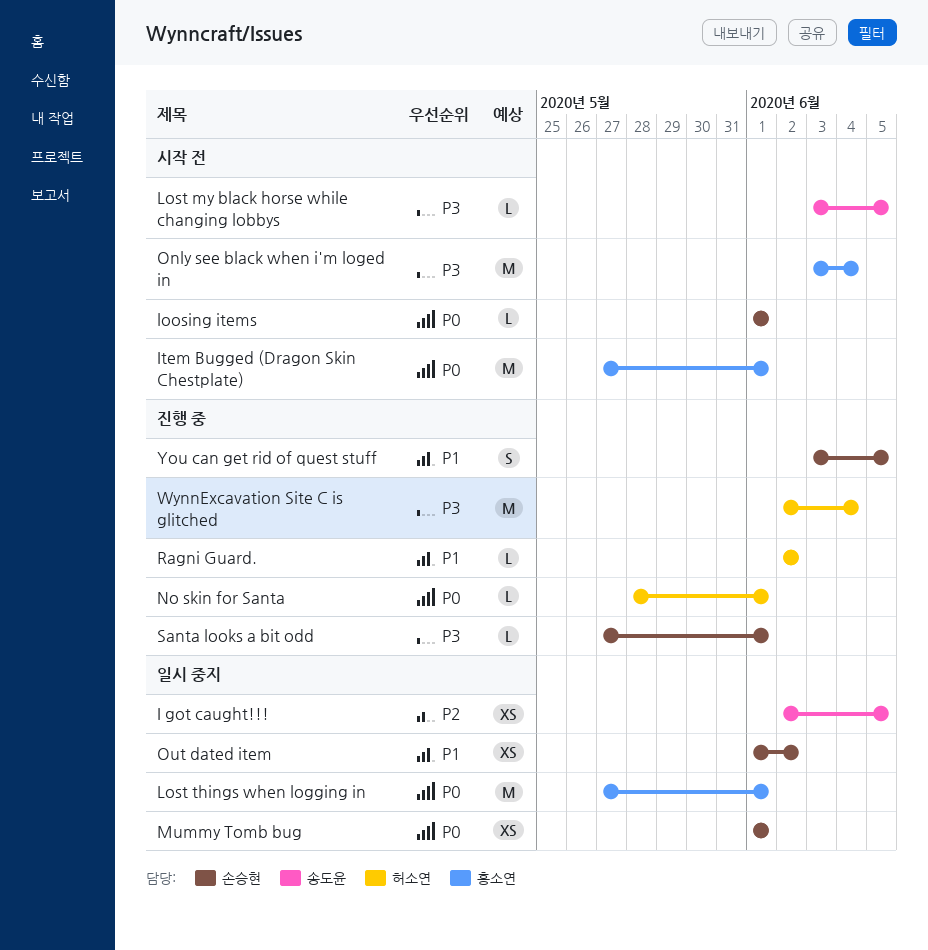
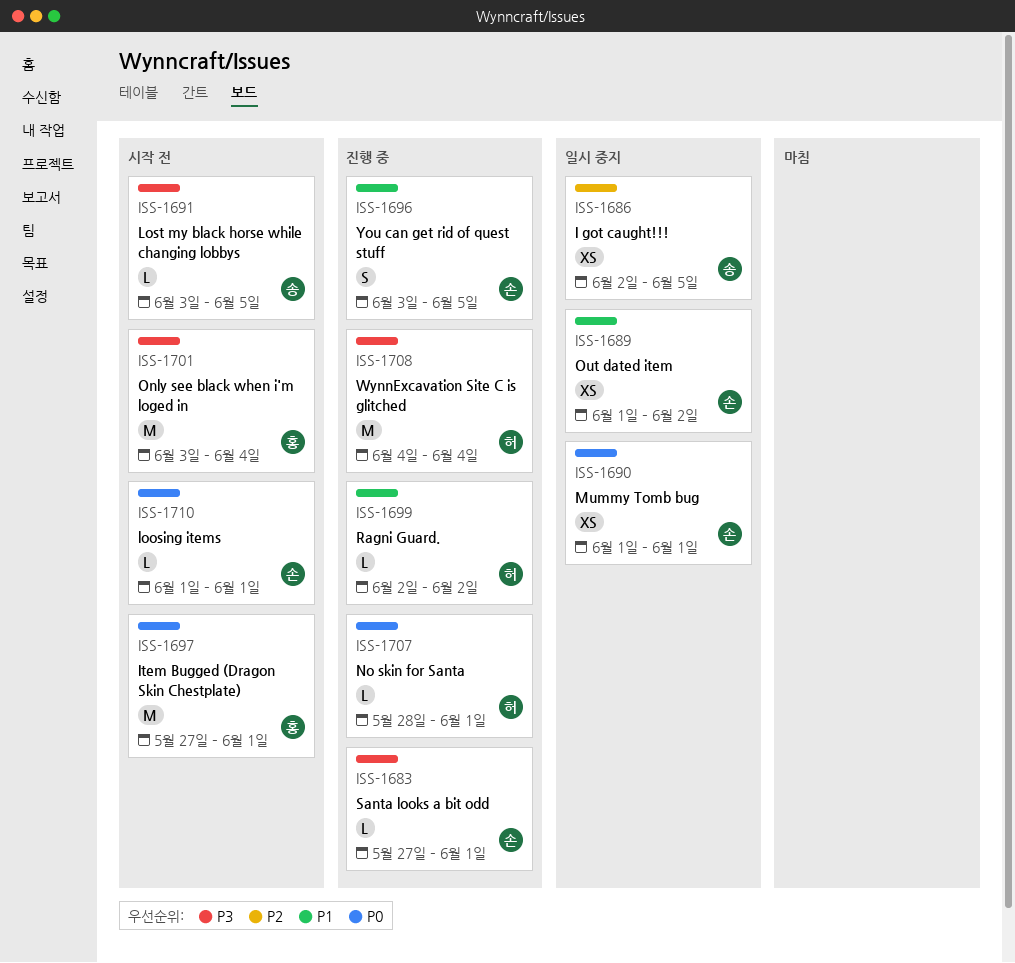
Lost things when logging in: present -> none
WynnExcavation Site C is glitched, start: Jun 2 -> Jun 4

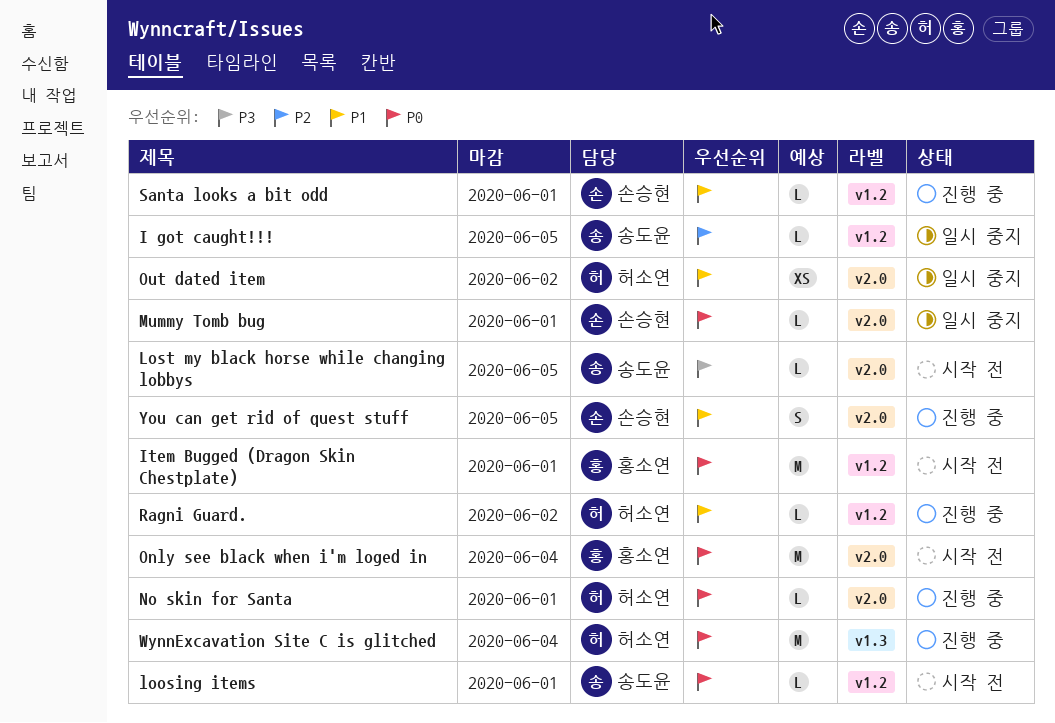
I got caught!!!, estimate: XS -> L
loosing items, owner: 손승현 -> 송도윤
Mummy Tomb bug, estimate: XS -> L
Only see black when i'm loged in, priority: P3 -> P0
Out dated item, owner: 손승현 -> 허소연
Santa looks a bit odd, priority: P3 -> P1
WynnExcavation Site C is glitched, priority: P3 -> P0

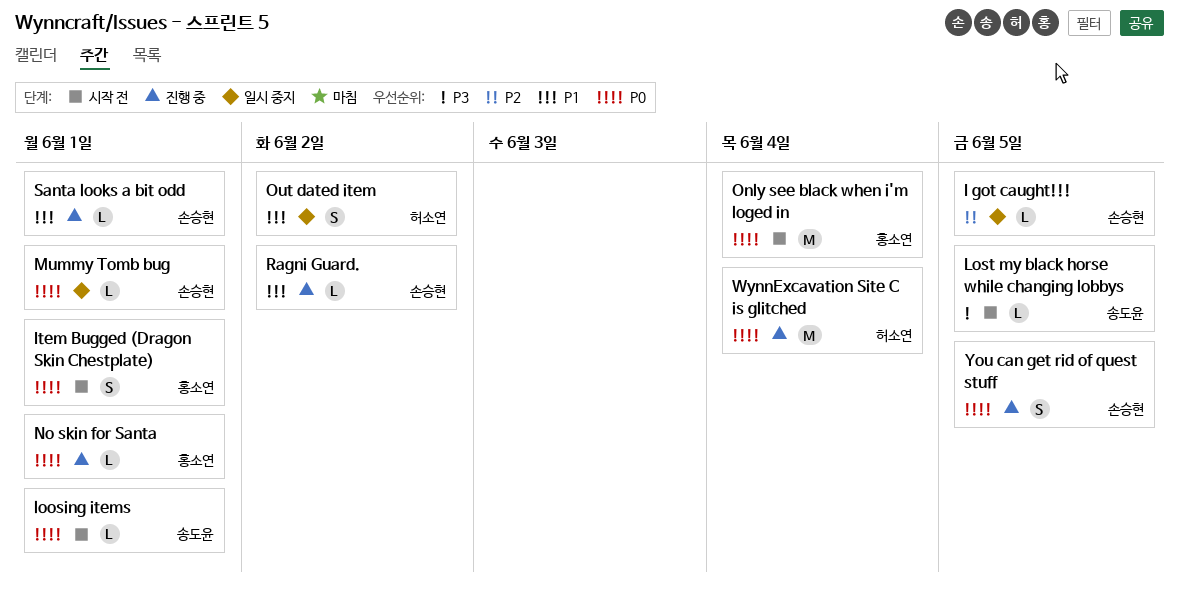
I got caught!!!, owner: 송도윤 -> 손승현
Item Bugged (Dragon Skin Chestplate), estimate: M -> S
No skin for Santa, owner: 허소연 -> 홍소연
Out dated item, estimate: XS -> S
Ragni Guard., owner: 허소연 -> 손승현
You can get rid of quest stuff, priority: P1 -> P0

